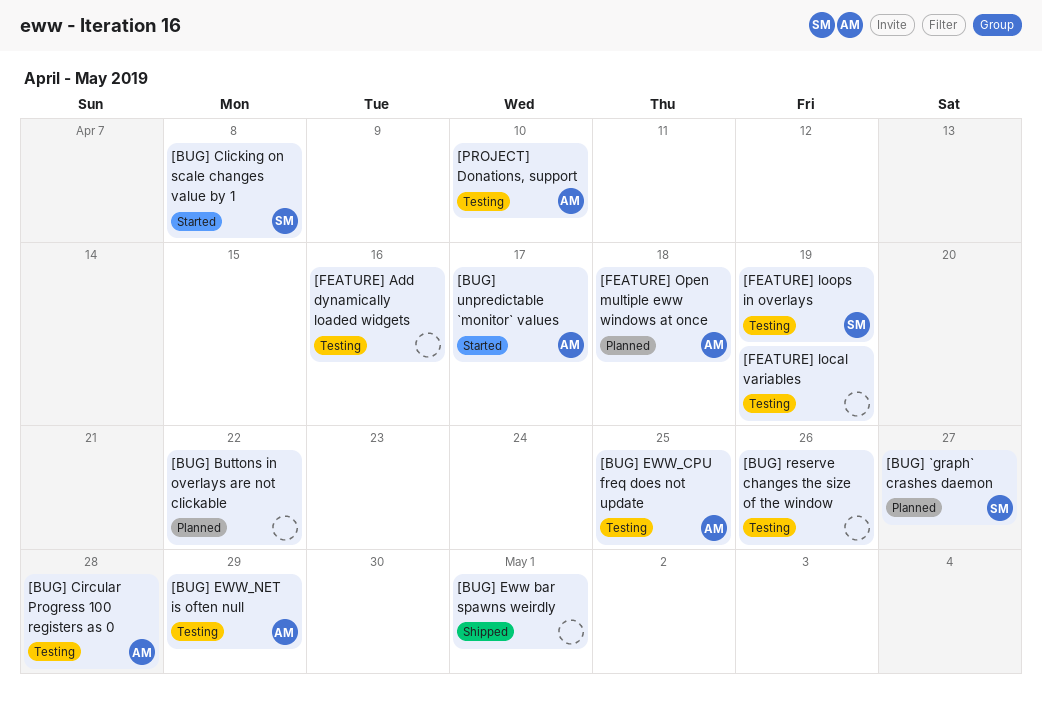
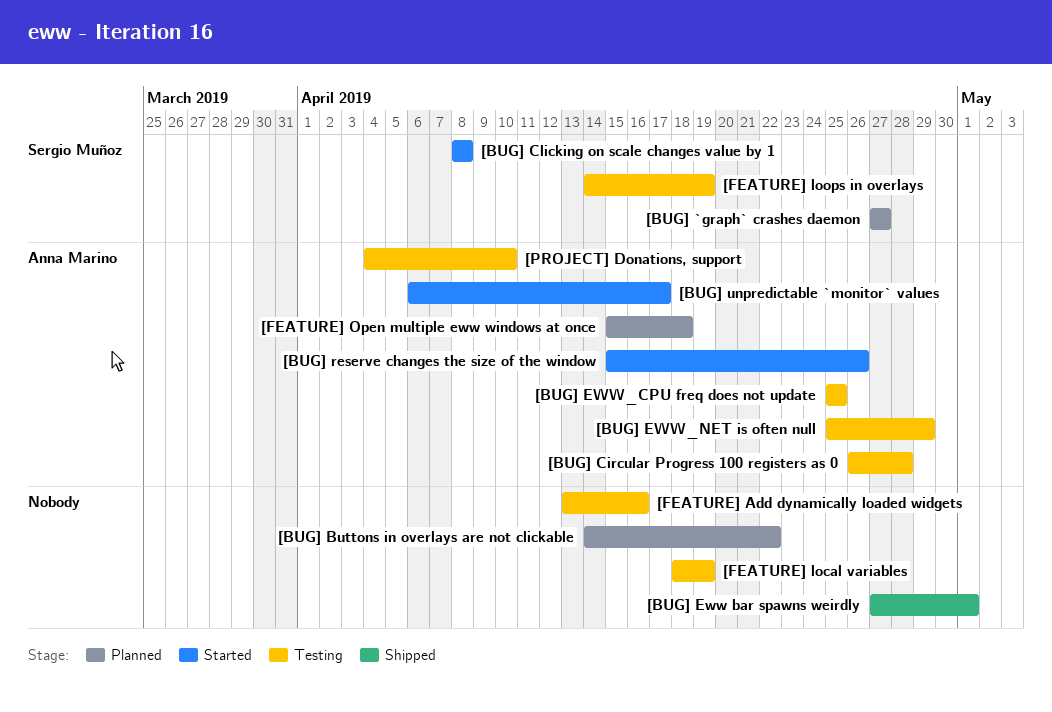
[BUG] reserve changes the size of the window, status: Testing -> Started
[BUG] reserve changes the size of the window, owner: none -> Anna Marino

